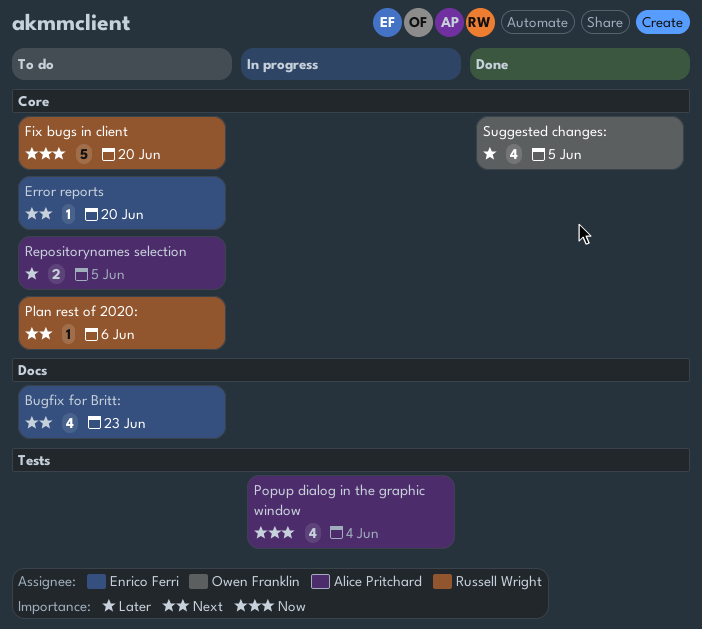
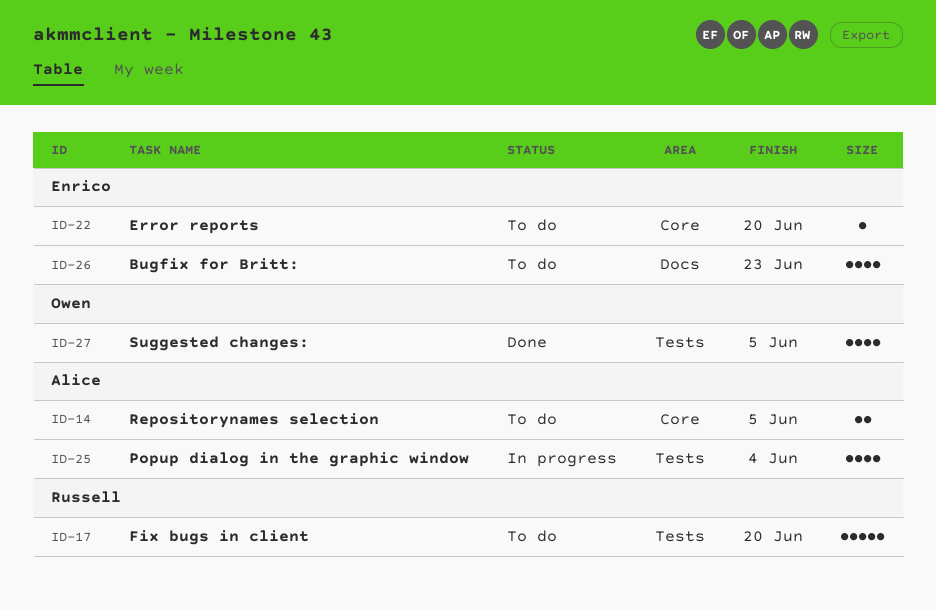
Fix bugs in client, label: Core -> Tests
Plan rest of 2020:: present -> none
Suggested changes:, label: Core -> Tests

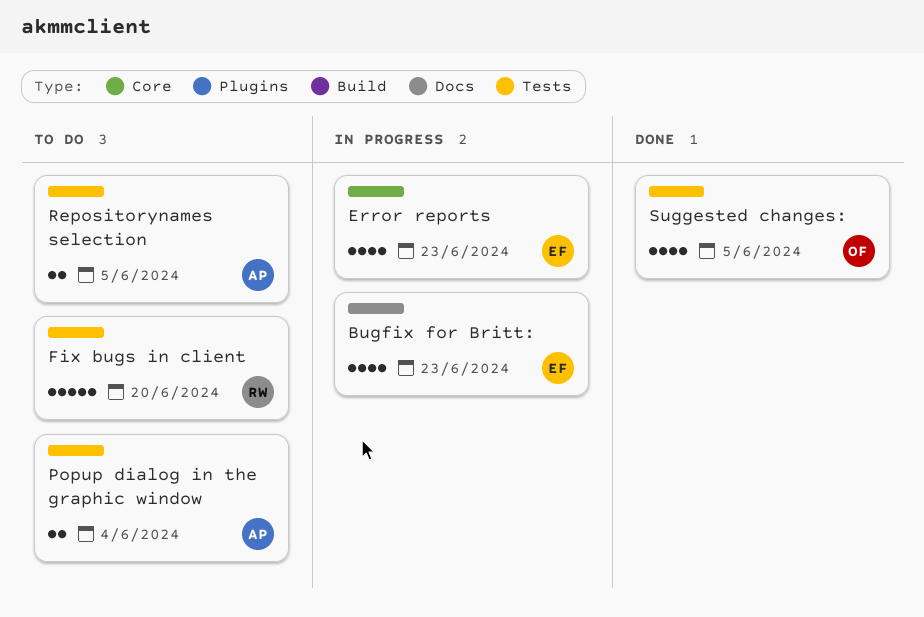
Bugfix for Britt:, status: To do -> In progress
Error reports, status: To do -> In progress
Error reports, estimate: 1 -> 4
Error reports, due: Jun 20 -> Jun 23
Popup dialog in the graphic window, status: In progress -> To do
Popup dialog in the graphic window, estimate: 4 -> 2
Repositorynames selection, label: Core -> Tests

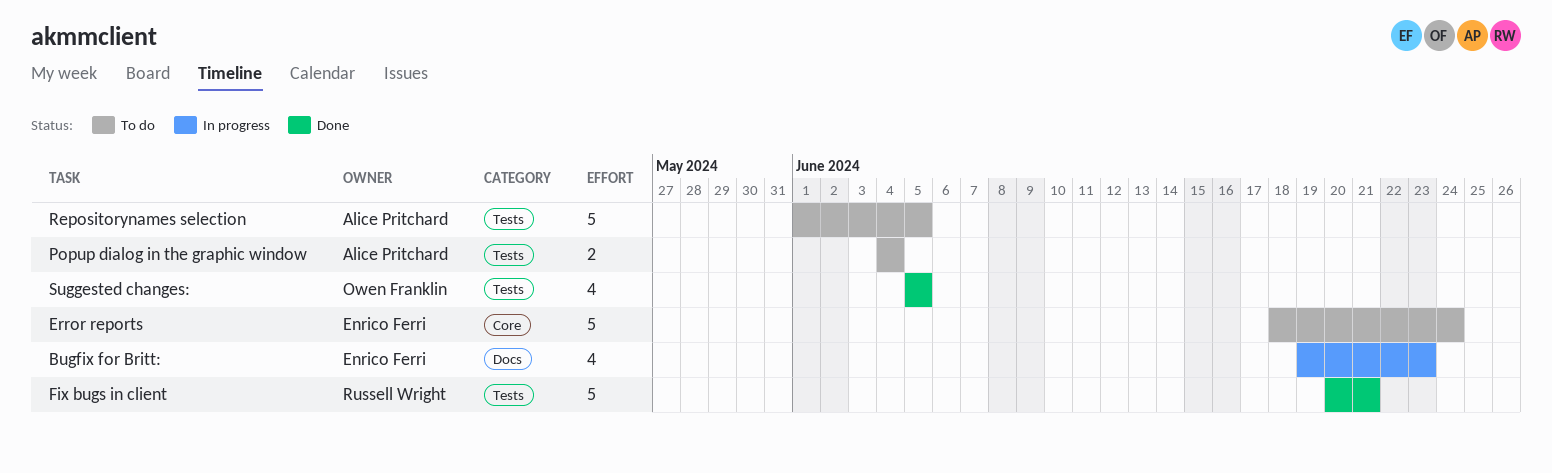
Error reports, status: In progress -> To do
Error reports, estimate: 4 -> 5
Error reports, due: Jun 23 -> Jun 24
Fix bugs in client, status: To do -> Done
Fix bugs in client, due: Jun 20 -> Jun 21
Repositorynames selection, estimate: 2 -> 5

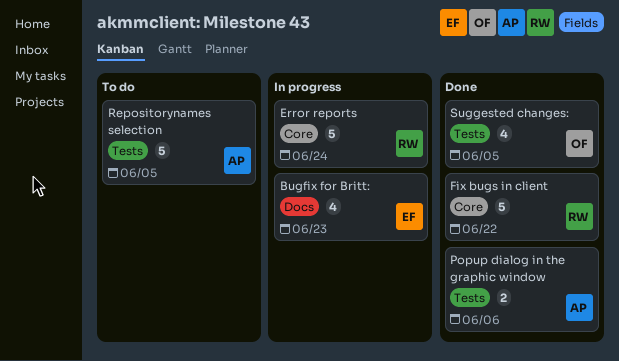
Error reports, status: To do -> In progress
Error reports, owner: Enrico Ferri -> Russell Wright
Fix bugs in client, label: Tests -> Core
Fix bugs in client, due: Jun 21 -> Jun 22
Popup dialog in the graphic window, status: To do -> Done
Popup dialog in the graphic window, due: Jun 4 -> Jun 6

